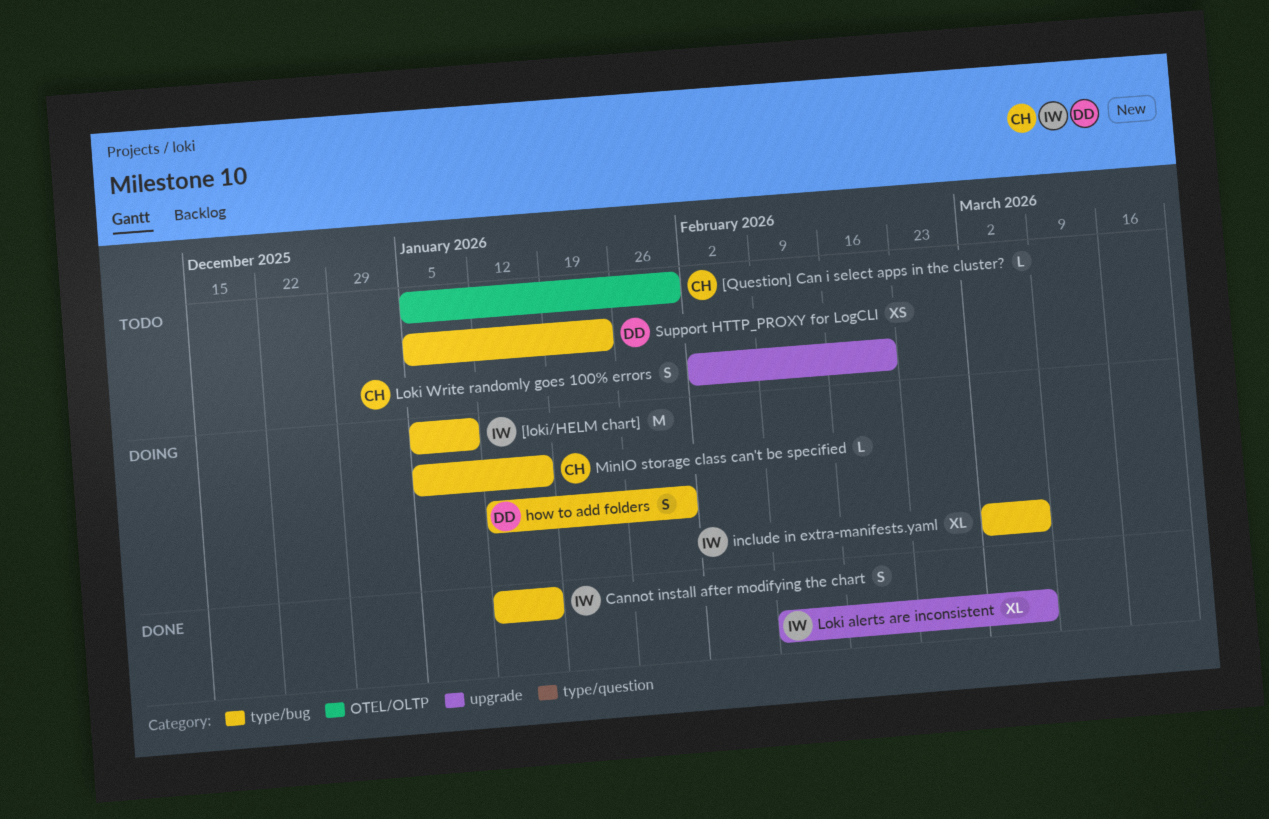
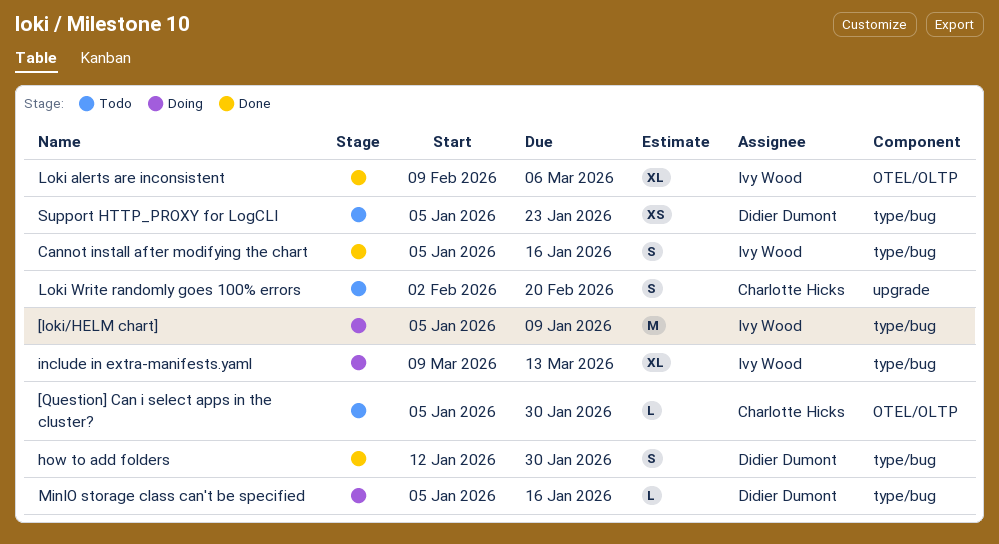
Cannot install after modifying the chart, start: Jan 12 -> Jan 5
how to add folders, status: Doing -> Done
include in extra-manifests.yaml, start: Mar 2 -> Mar 9
include in extra-manifests.yaml, due: Mar 6 -> Mar 13
Loki alerts are inconsistent, label: upgrade -> OTEL/OLTP
MinIO storage class can't be specified, owner: Charlotte Hicks -> Didier Dumont

